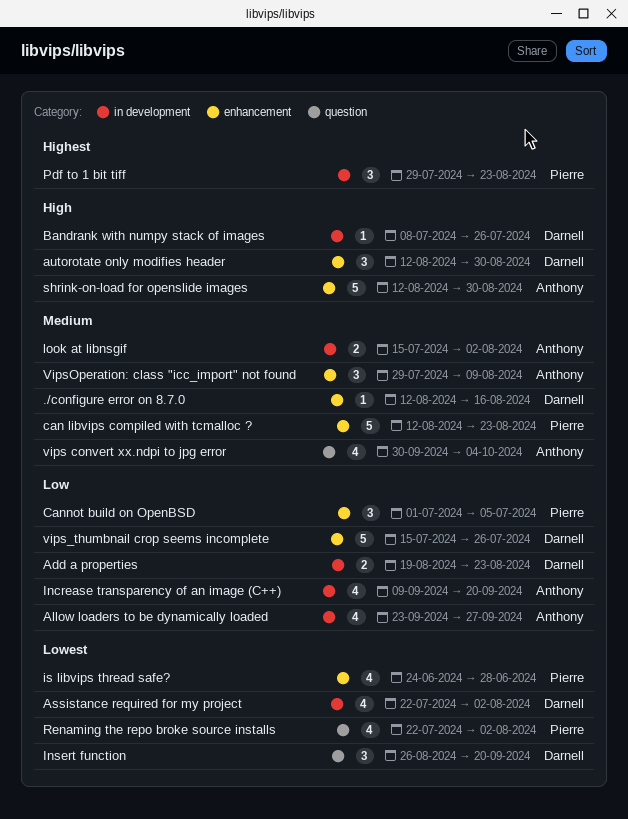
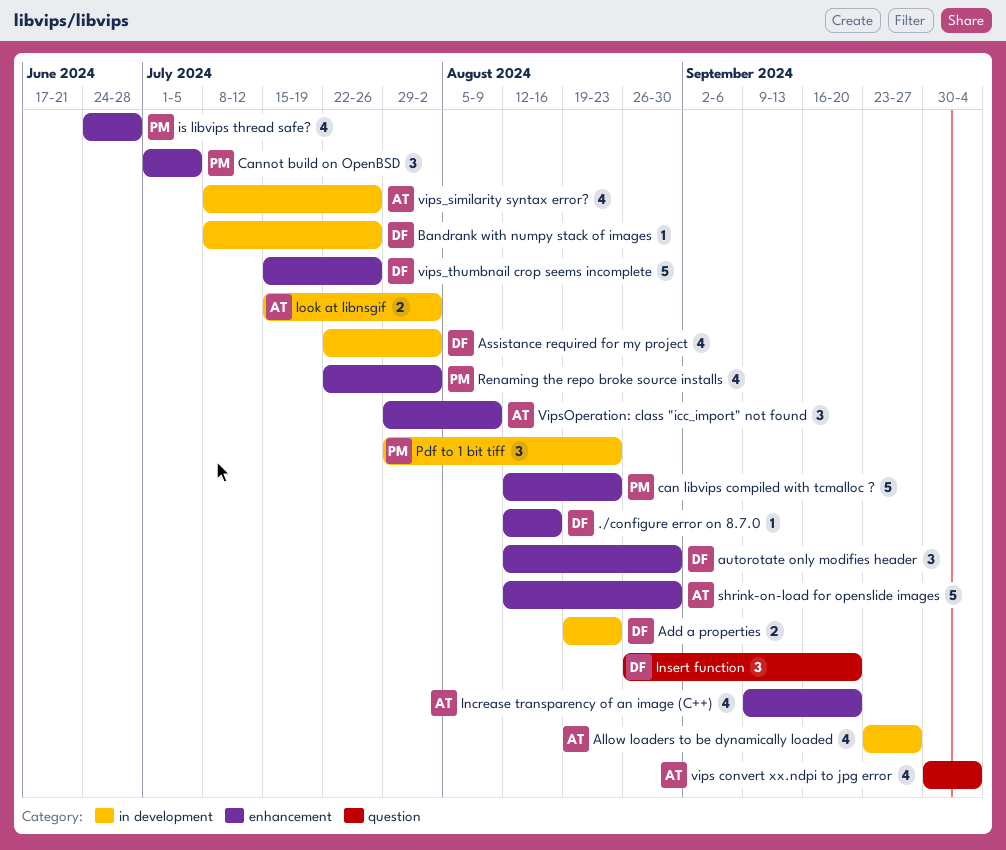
Increase transparency of an image (C++), label: in development -> enhancement
Renaming the repo broke source installs, label: question -> enhancement
vips_similarity syntax error?: none -> present

